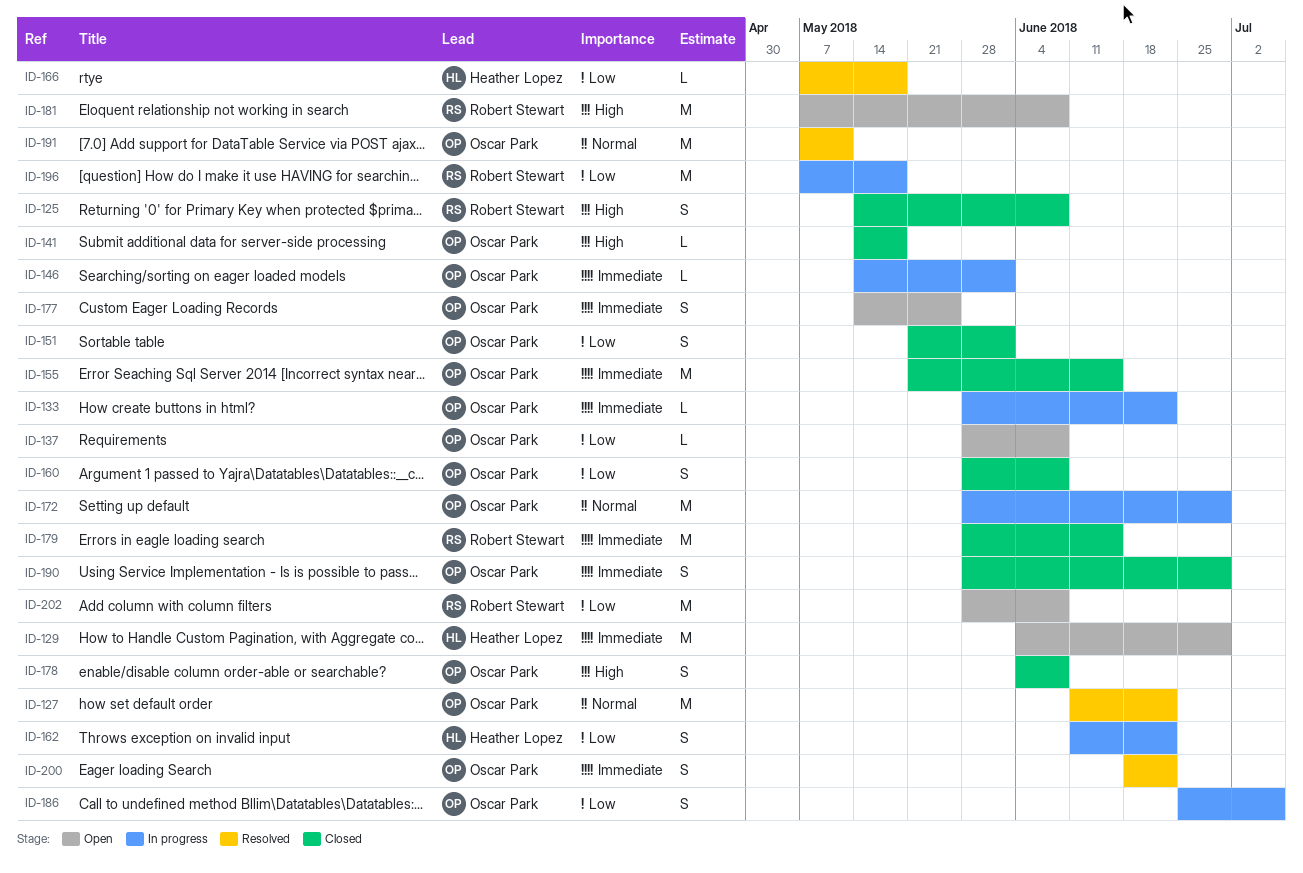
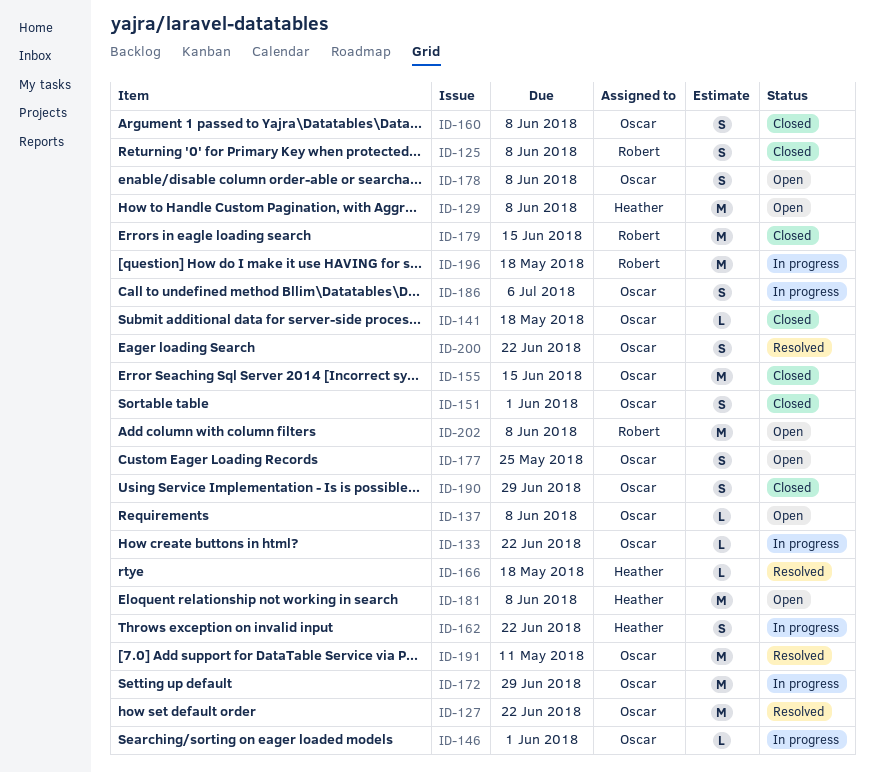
ID-129, due: Jun 29 -> Jun 8
ID-178, status: Closed -> Open
ID-181, owner: Robert Stewart -> Heather Lopez

